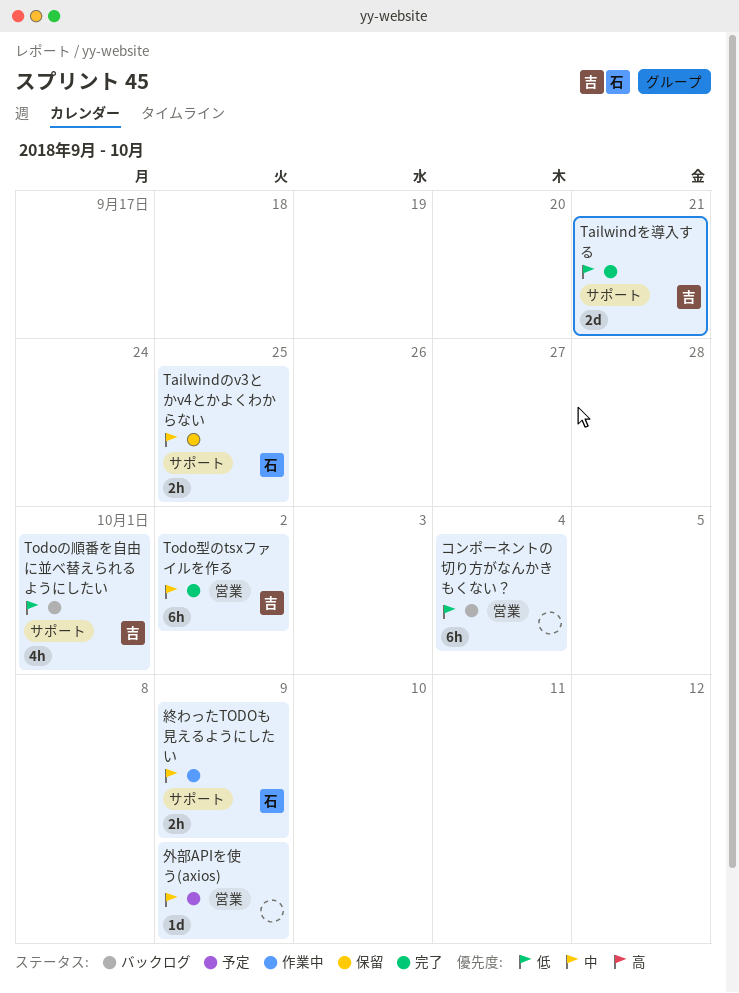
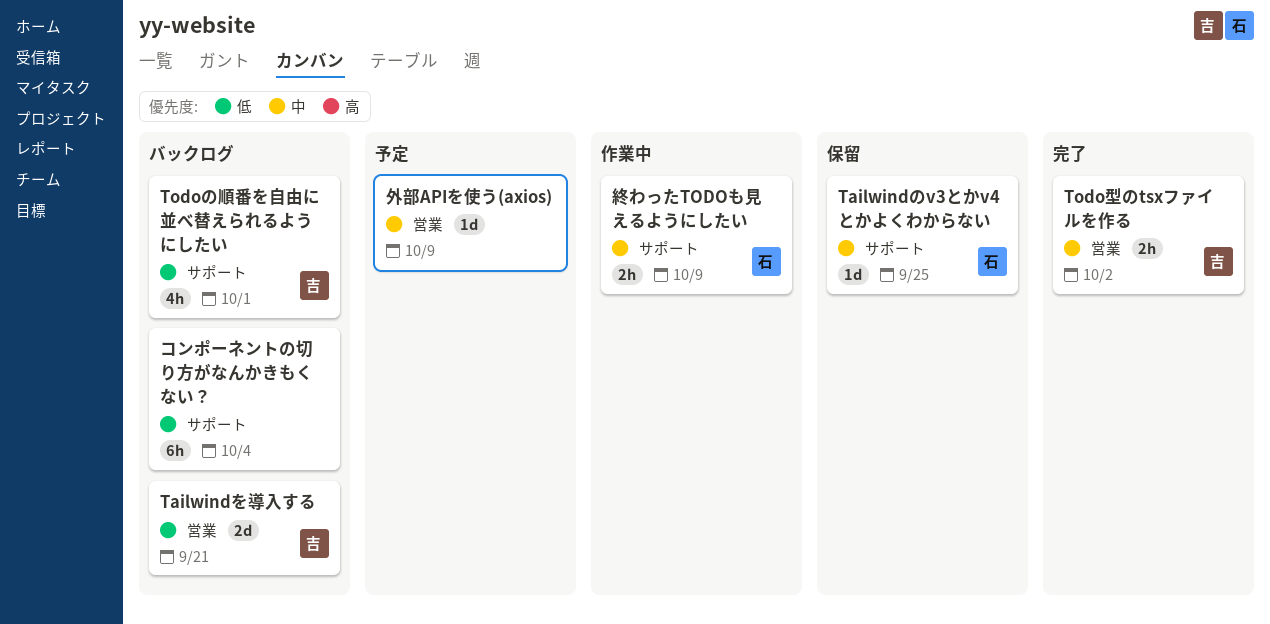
Tailwindのv3とかv4とかよくわからない, estimate: 2h -> 1d
Tailwindを導入する, status: 完了 -> バックログ
Tailwindを導入する, label: サポート -> 営業
Todo型のtsxファイルを作る, estimate: 6h -> 2h
コンポーネントの切り方がなんかきもくない？, label: 営業 -> サポート

